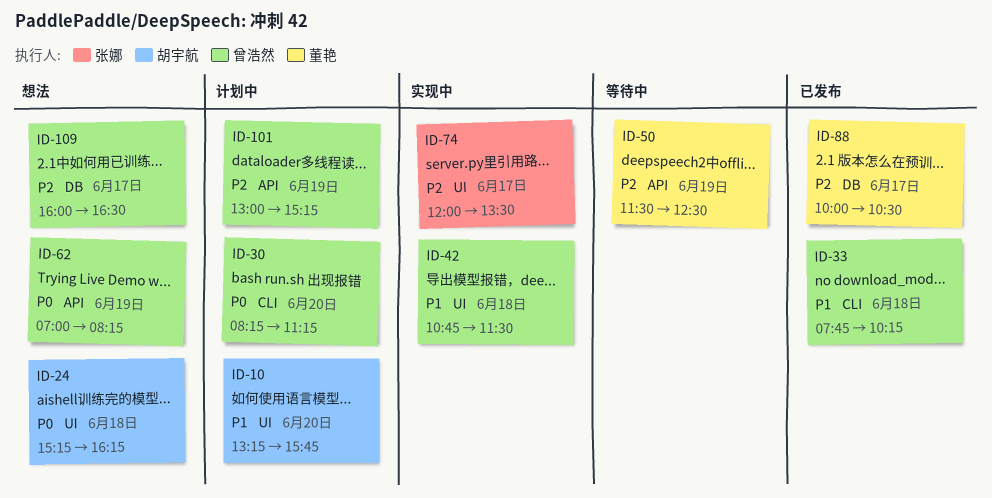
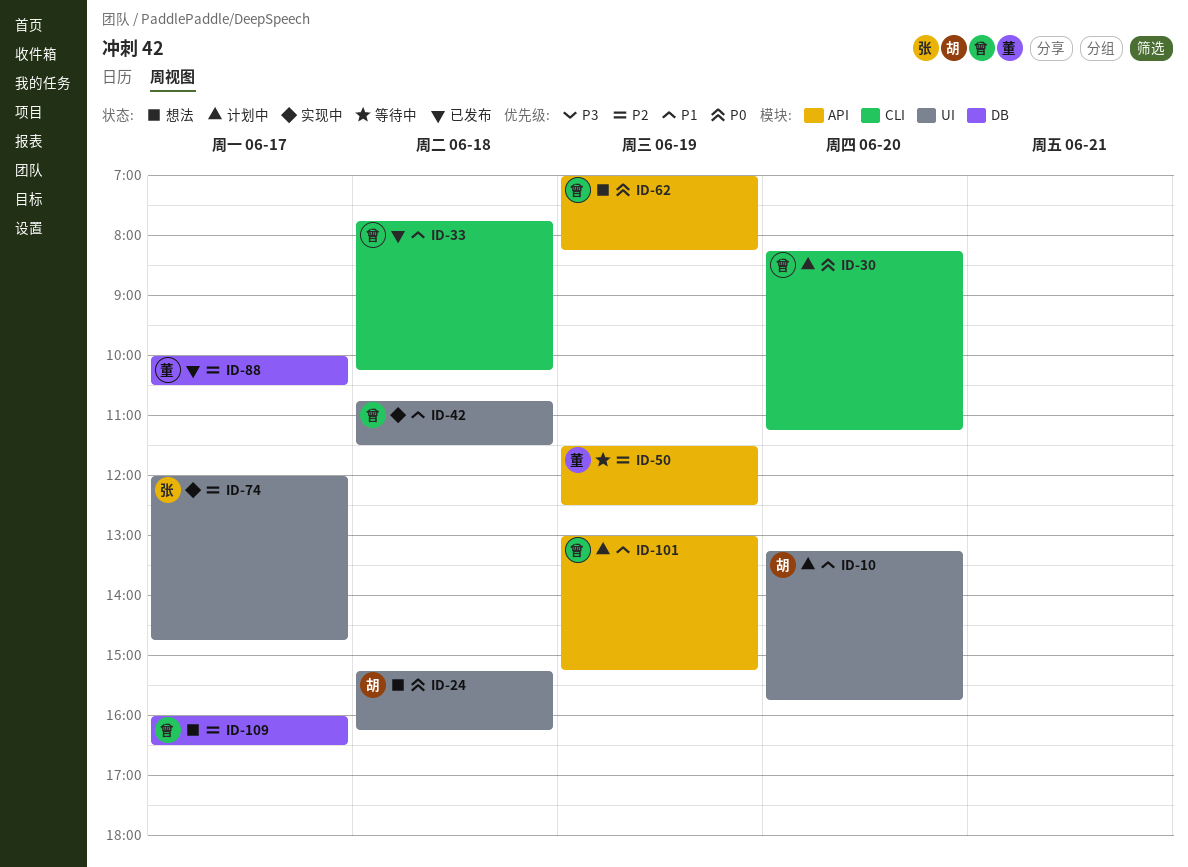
ID-74, ends: 13:30 -> 14:45
ID-101, priority: P2 -> P1

